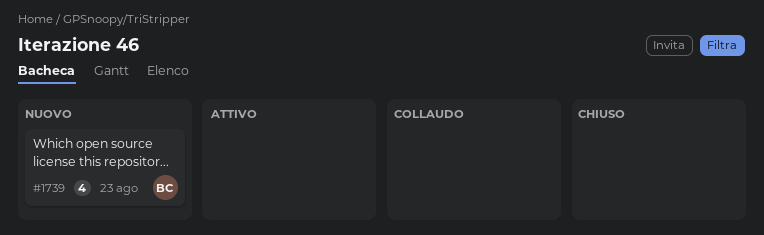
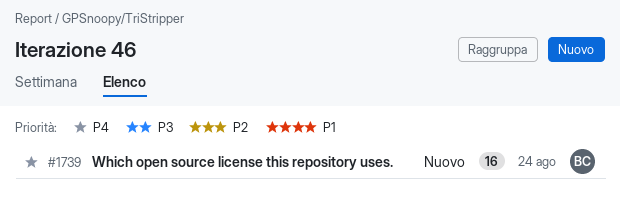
#1739, estimate: 4 -> 16
#1739, due: Aug 23 -> Aug 24

